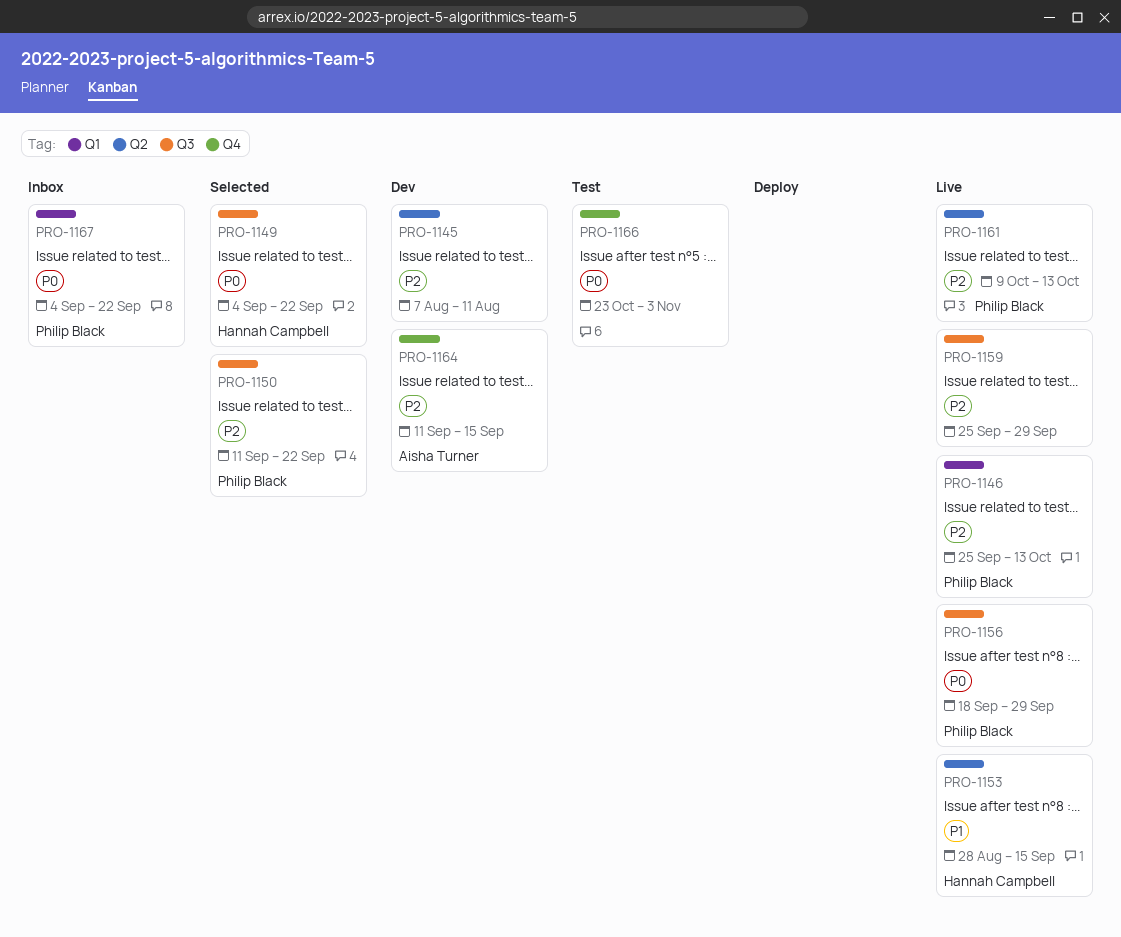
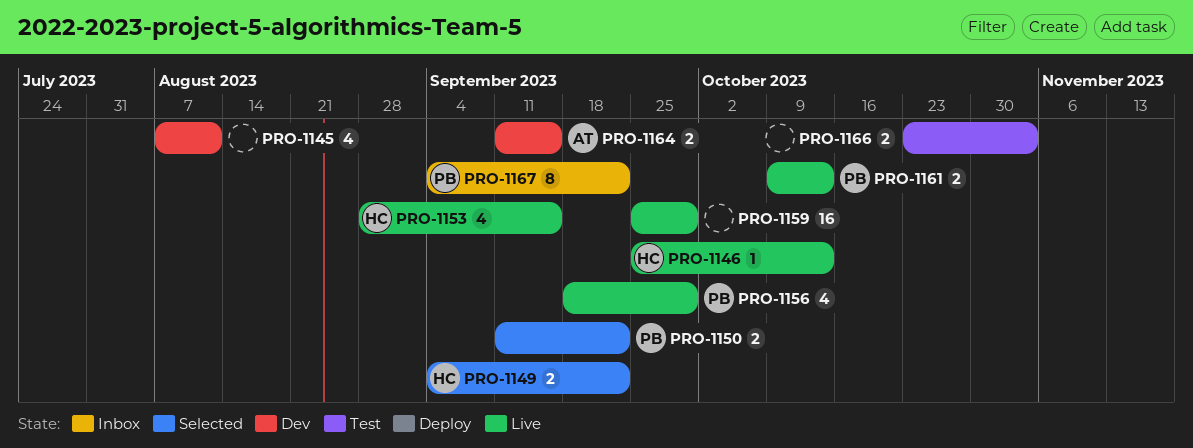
PRO-1146, owner: Philip Black -> Hannah Campbell

